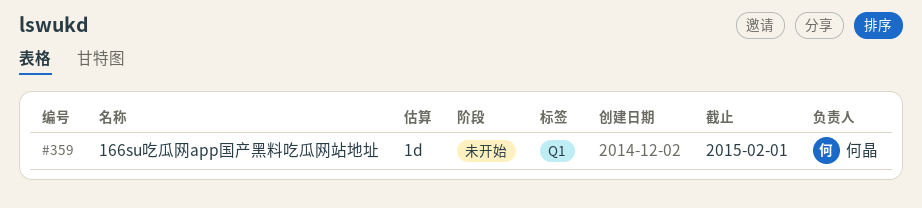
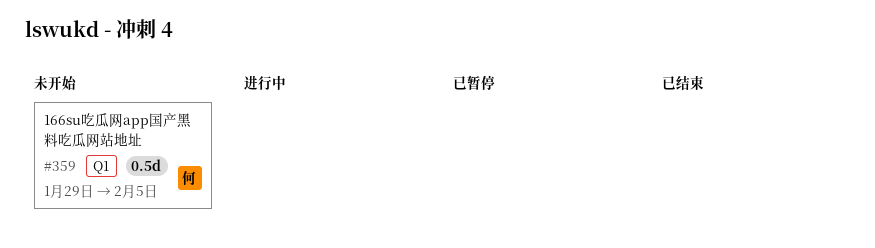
#359, estimate: 1d -> 0.5d
#359, due: Feb 1 -> Feb 5

